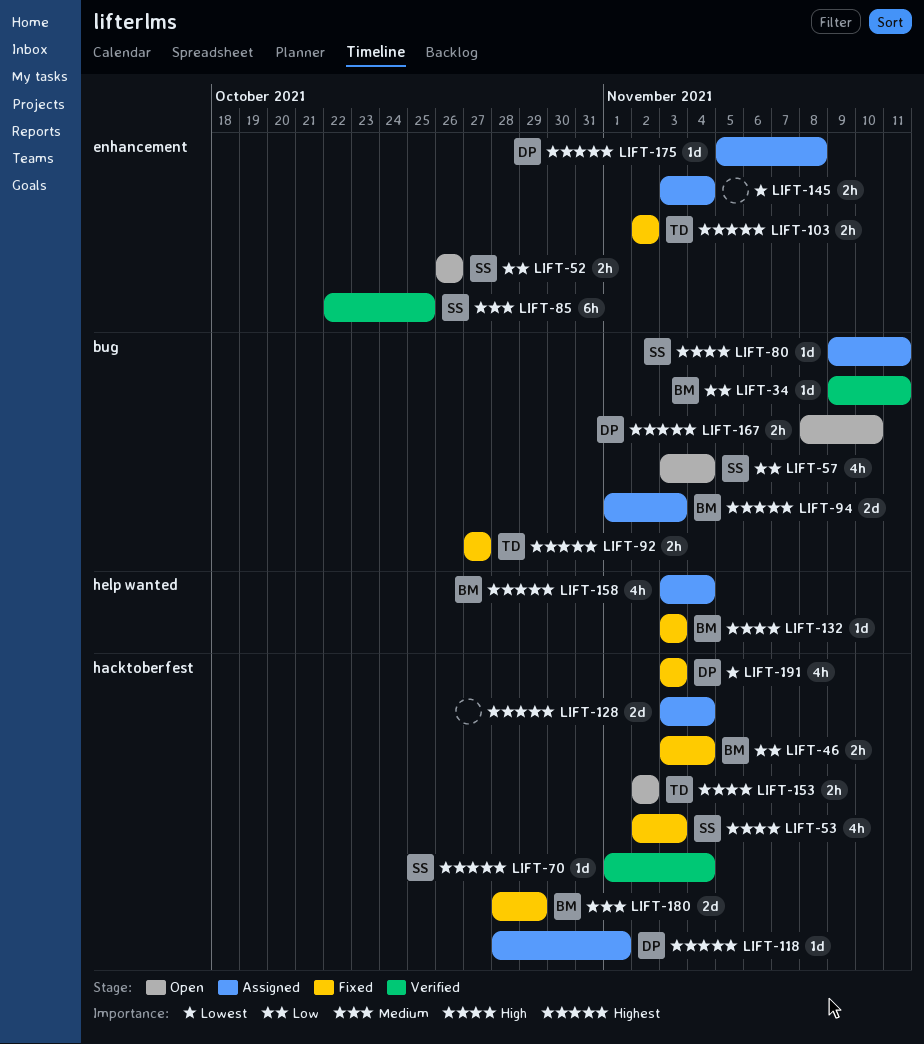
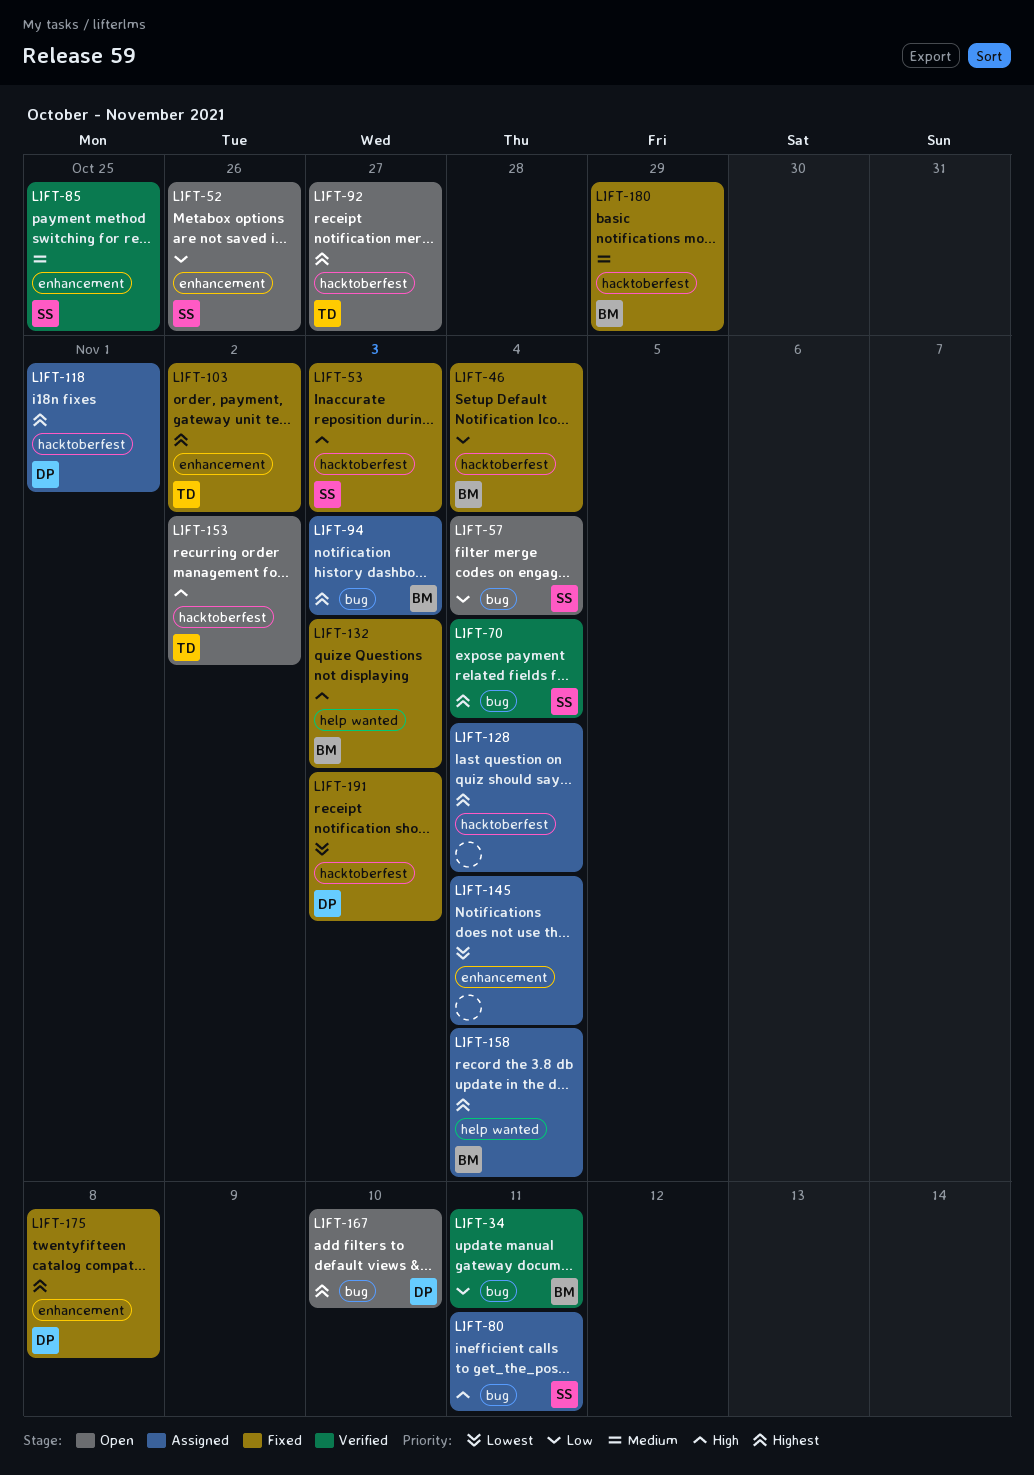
LIFT-70, label: hacktoberfest -> bug
LIFT-92, status: Fixed -> Open
LIFT-92, label: bug -> hacktoberfest
LIFT-175, status: Assigned -> Fixed

